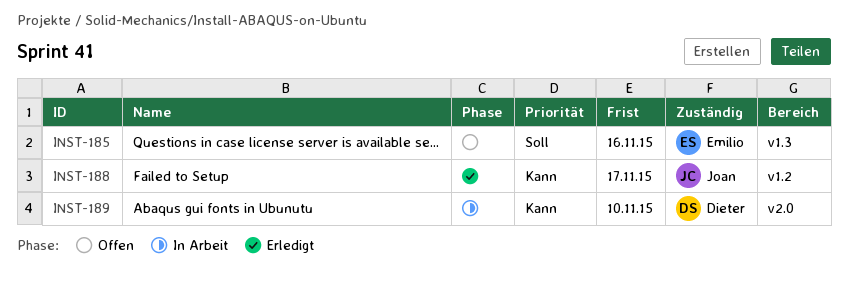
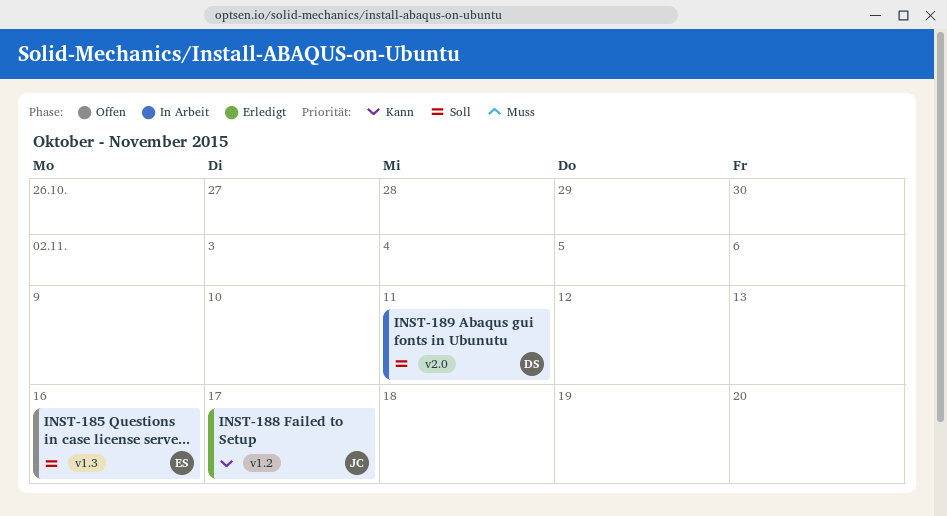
INST-189, priority: Kann -> Soll
INST-189, due: Nov 10 -> Nov 11

